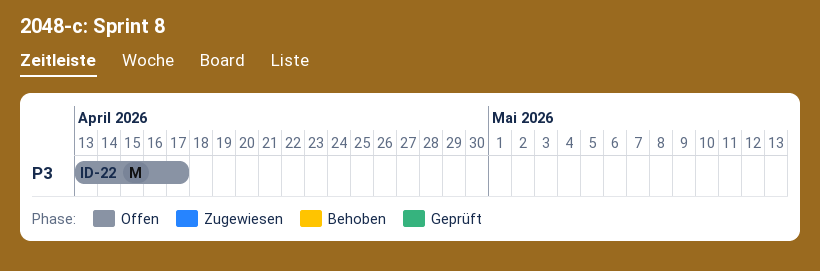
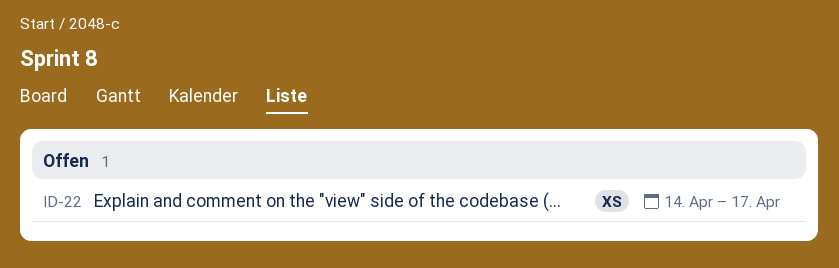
ID-22, estimate: M -> XS
ID-22, start: Apr 13 -> Apr 14

